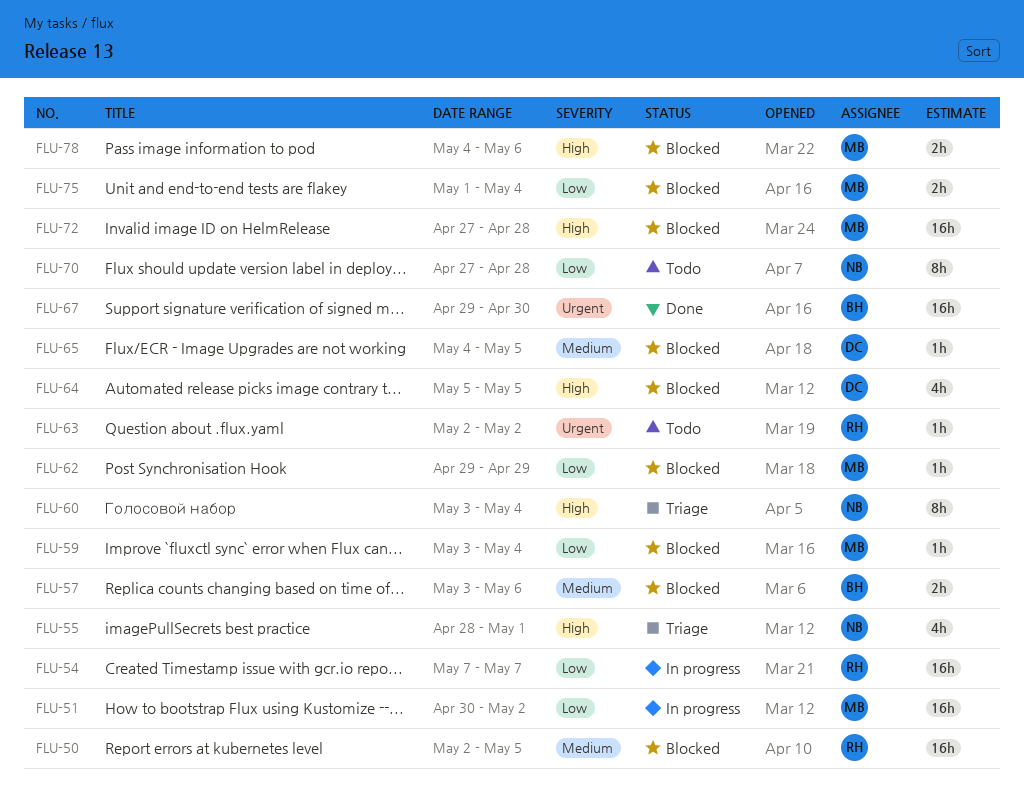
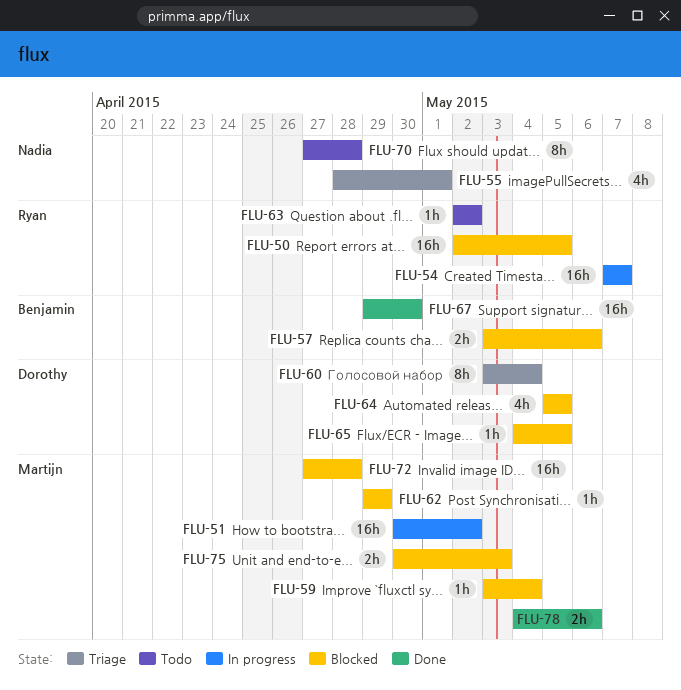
FLU-60, owner: Nadia -> Dorothy
FLU-75, start: May 1 -> Apr 30
FLU-75, due: May 4 -> May 3
FLU-78, status: Blocked -> Done

